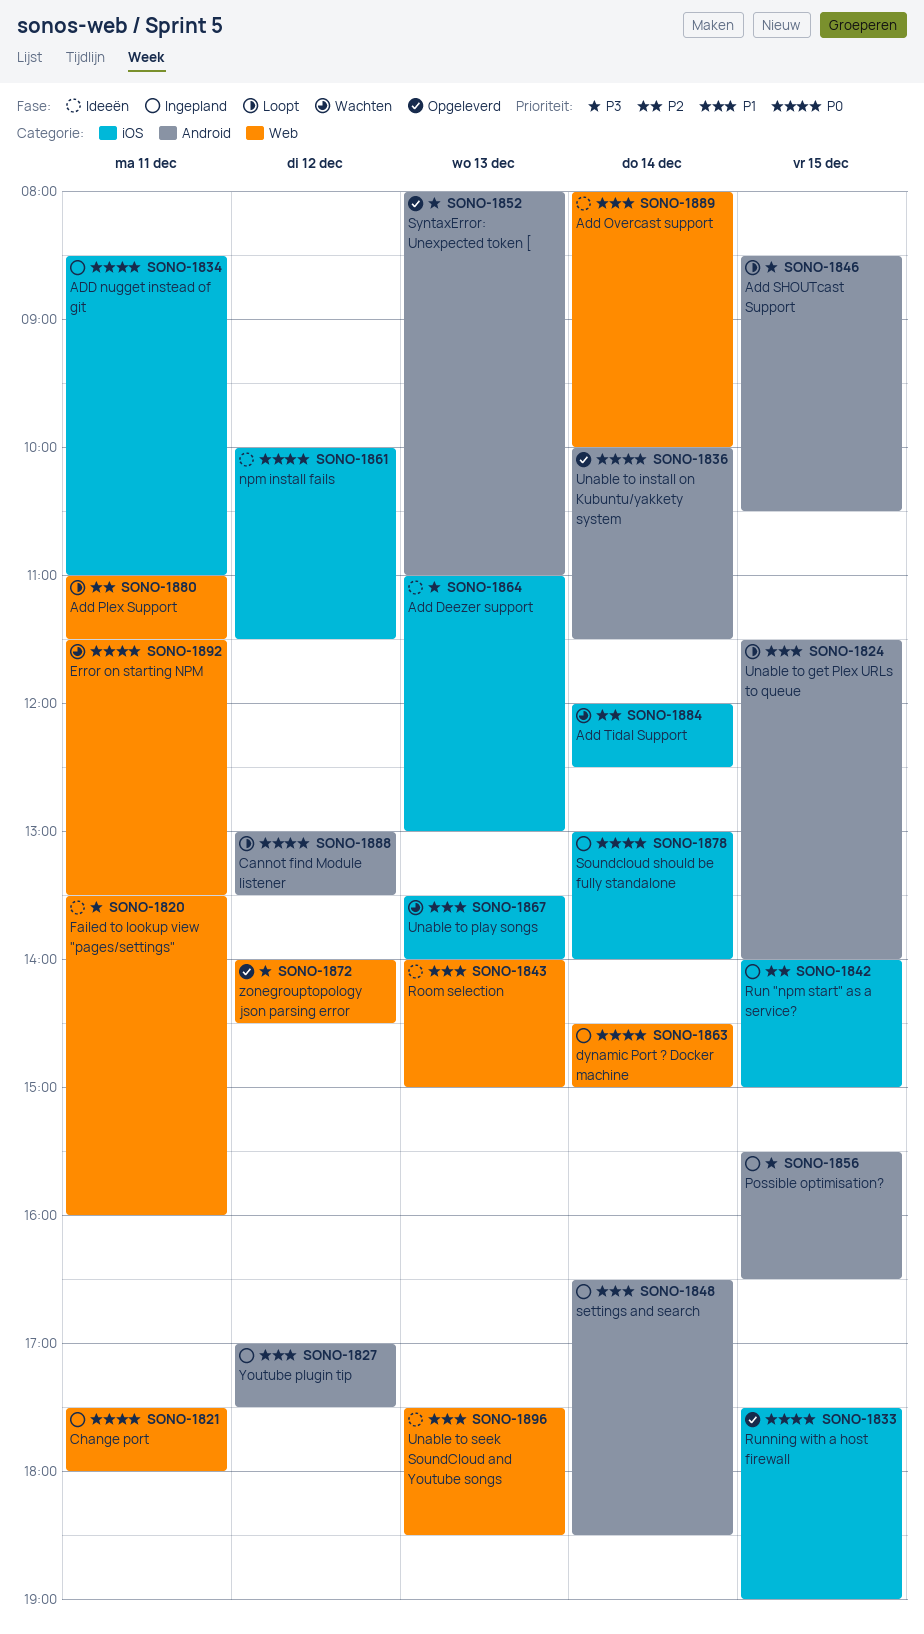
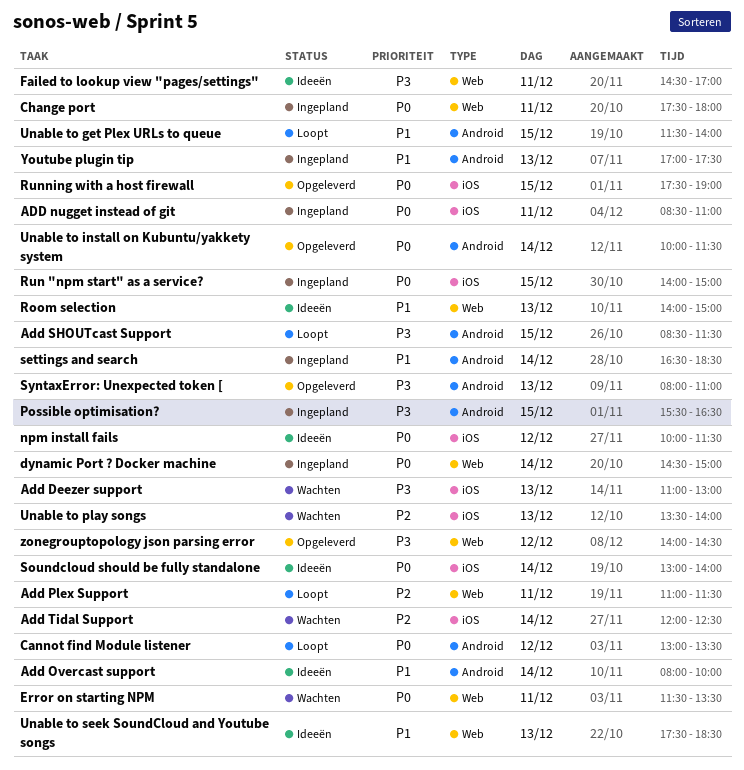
Add Deezer support, status: Ideeën -> Wachten
Add Overcast support, label: Web -> Android
Add SHOUTcast Support, ends: 10:30 -> 11:30
Failed to lookup view "pages/settings", begins: 13:30 -> 14:30
Failed to lookup view "pages/settings", ends: 16:00 -> 17:00
Run "npm start" as a service?, priority: P2 -> P0
Soundcloud should be fully standalone, status: Ingepland -> Ideeën
Unable to play songs, priority: P1 -> P2
Youtube plugin tip, day: Dec 12 -> Dec 13

